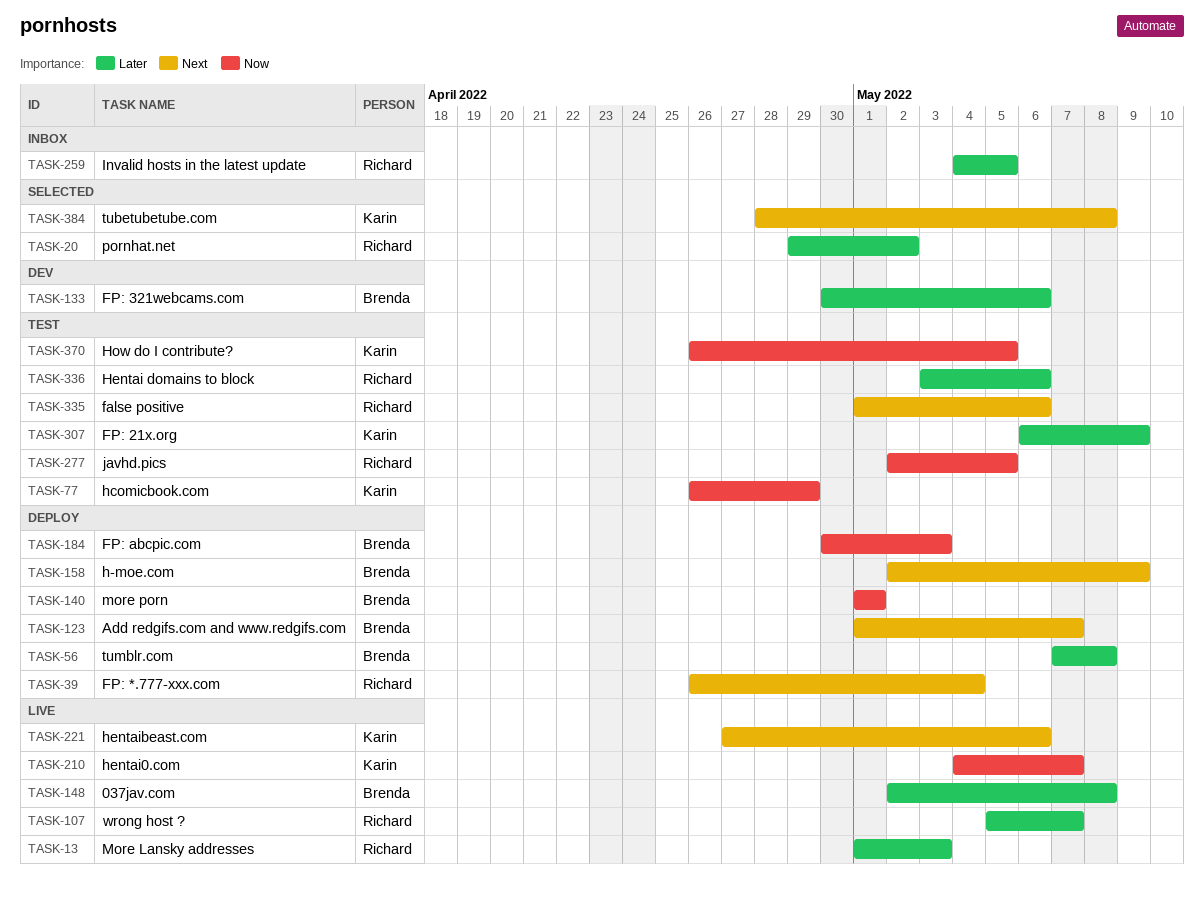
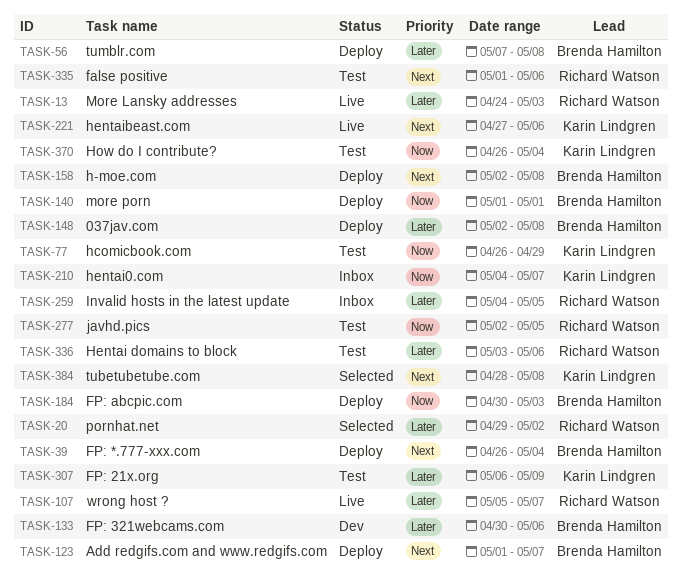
TASK-13, start: May 1 -> Apr 24
TASK-39, owner: Richard Watson -> Brenda Hamilton
TASK-148, status: Live -> Deploy
TASK-158, due: May 9 -> May 8
TASK-210, status: Live -> Inbox
TASK-370, due: May 5 -> May 4

